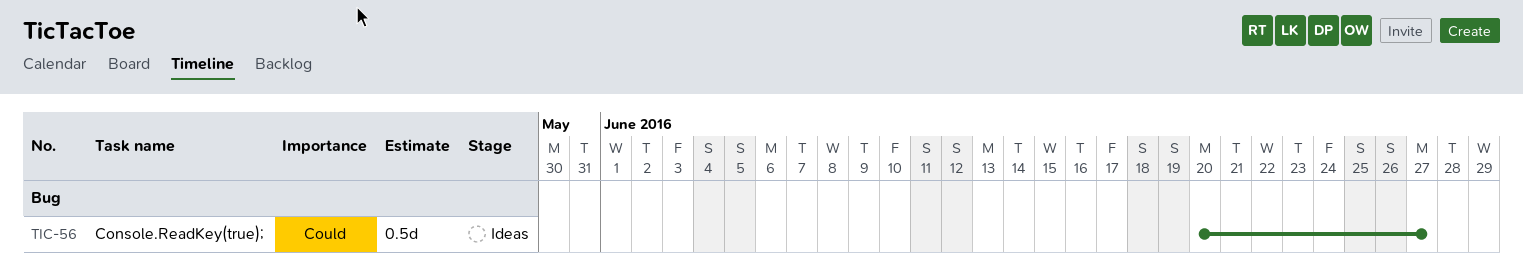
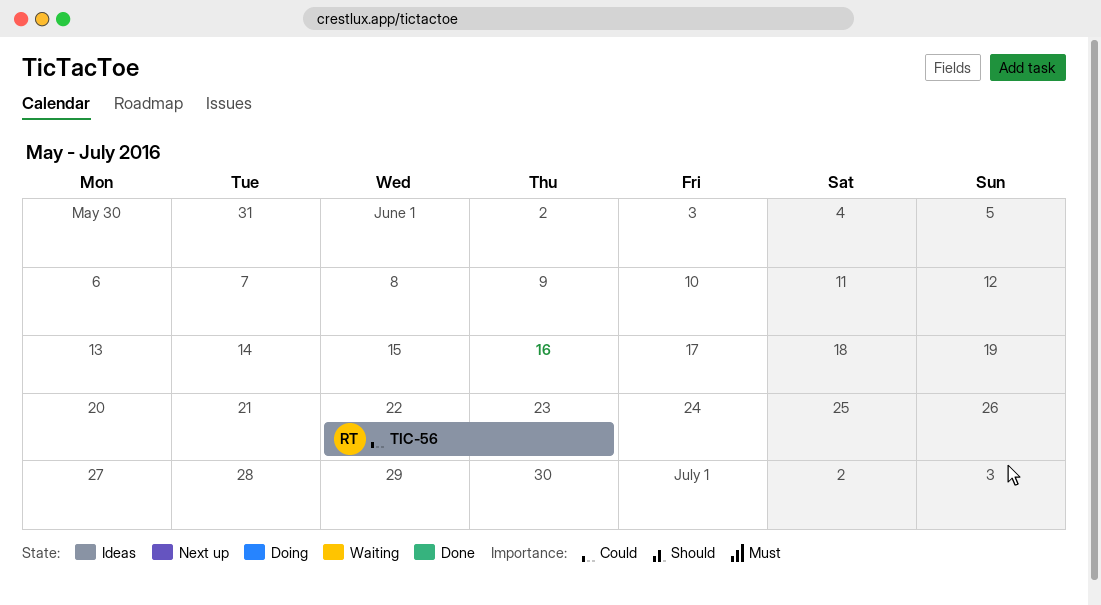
TIC-56, start: Jun 20 -> Jun 22
TIC-56, due: Jun 27 -> Jun 23

